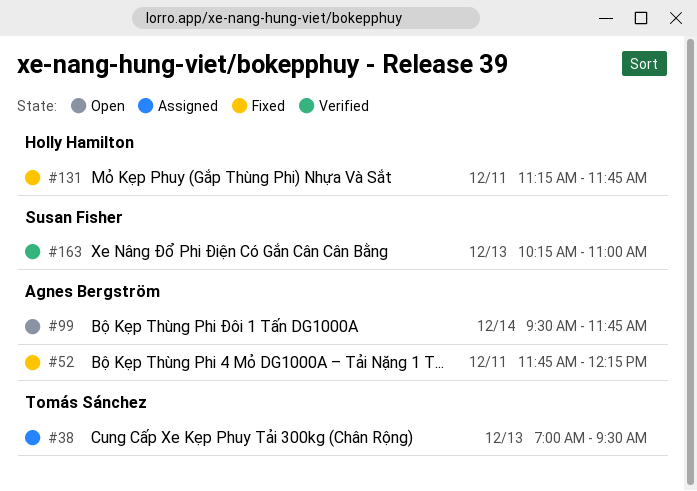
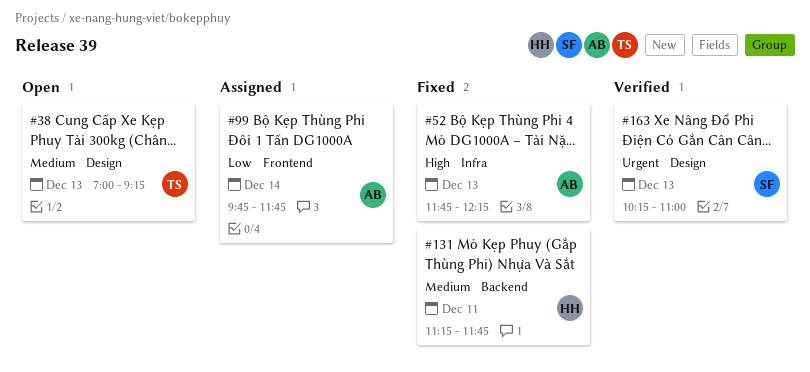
#38, status: Assigned -> Open
#38, ends: 09:30 -> 09:15
#52, day: Dec 11 -> Dec 13
#99, status: Open -> Assigned
#99, begins: 09:30 -> 09:45

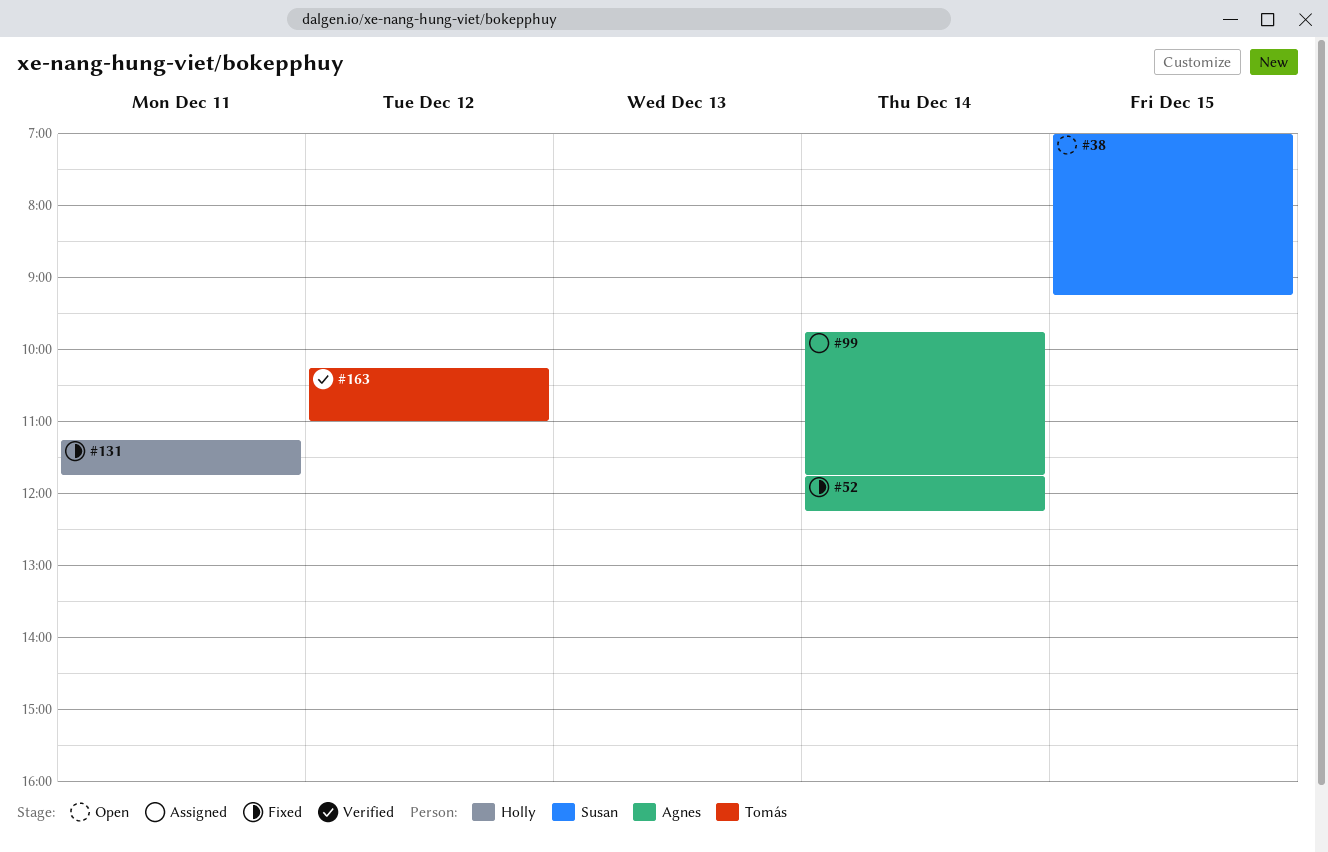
#38, owner: Tomás -> Susan
#38, day: Dec 13 -> Dec 15
#52, day: Dec 13 -> Dec 14
#163, owner: Susan -> Tomás
#163, day: Dec 13 -> Dec 12

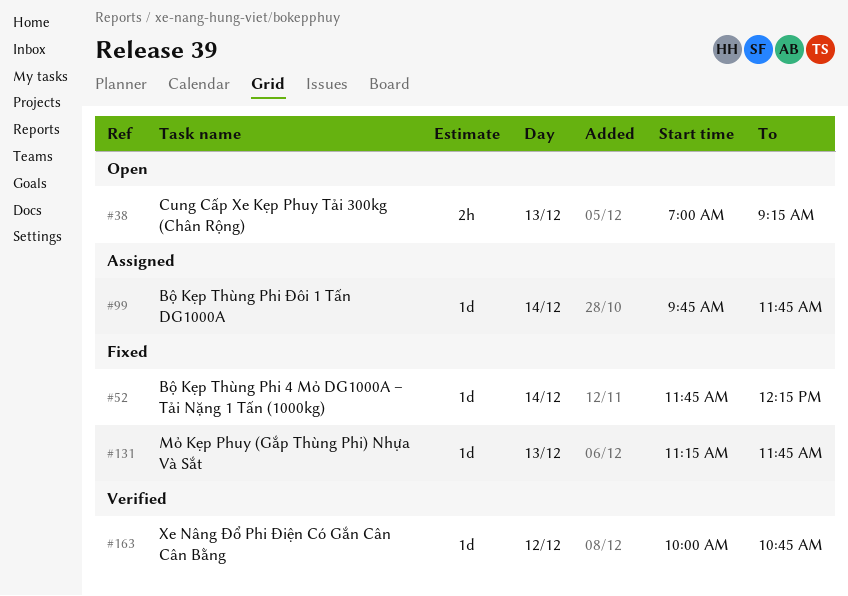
#38, day: Dec 15 -> Dec 13
#131, day: Dec 11 -> Dec 13
#163, begins: 10:15 -> 10:00
#163, ends: 11:00 -> 10:45

